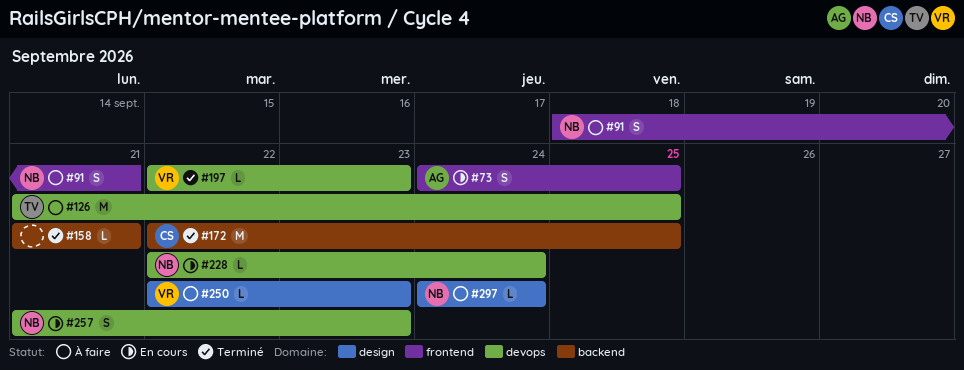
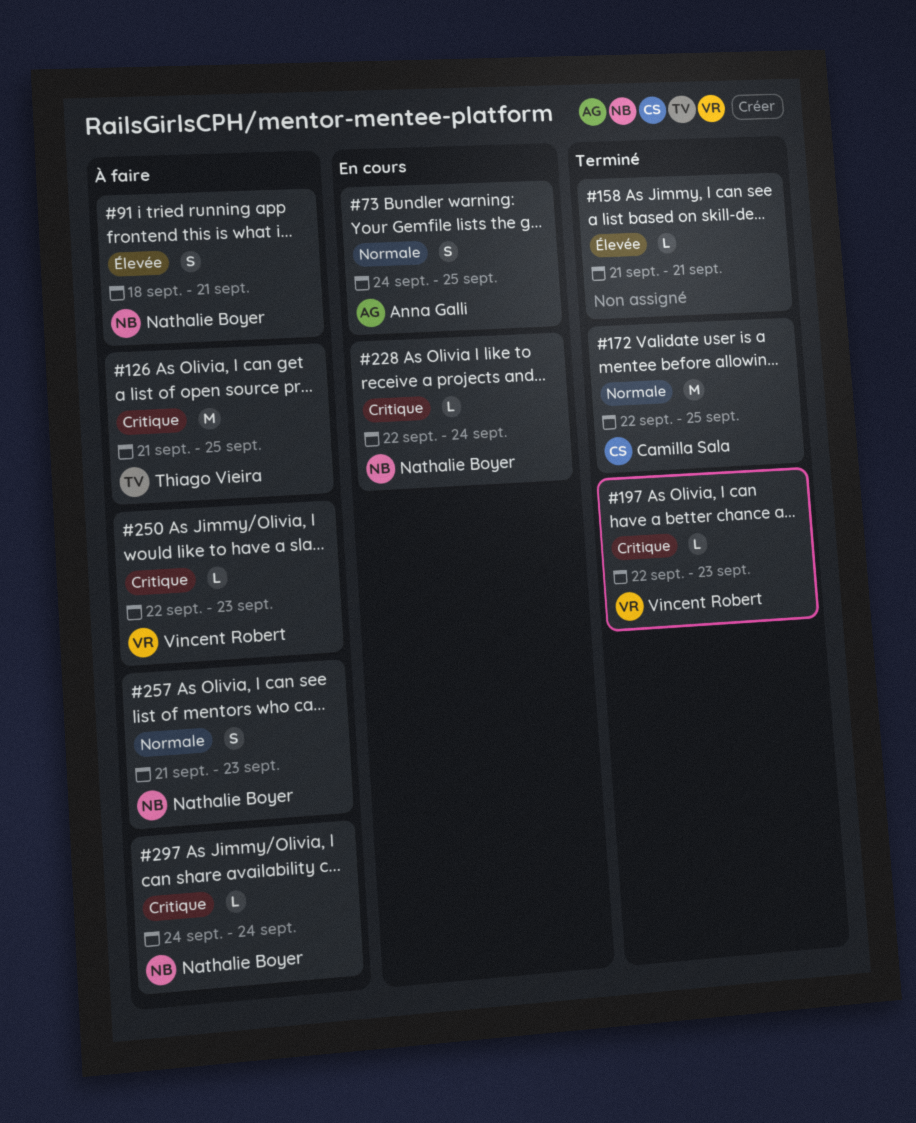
#257, status: En cours -> À faire

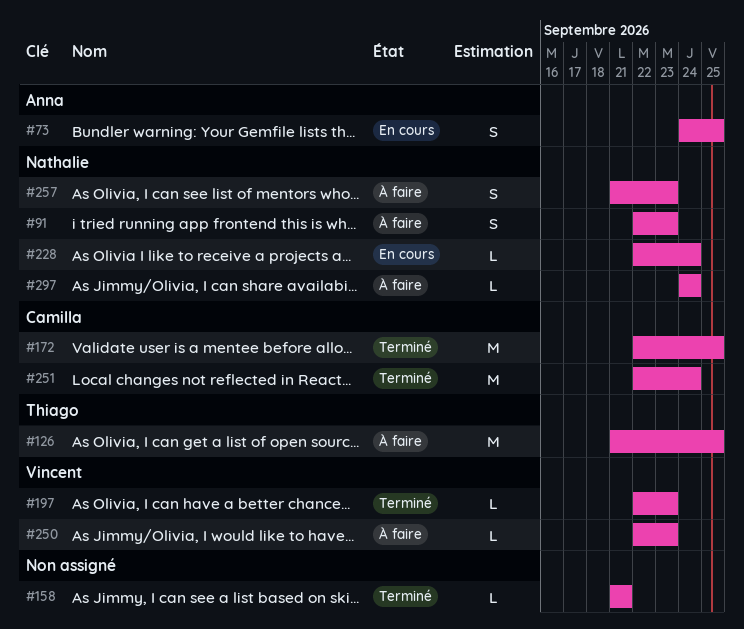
#91, start: Sep 18 -> Sep 22
#91, due: Sep 21 -> Sep 23
#251: none -> present

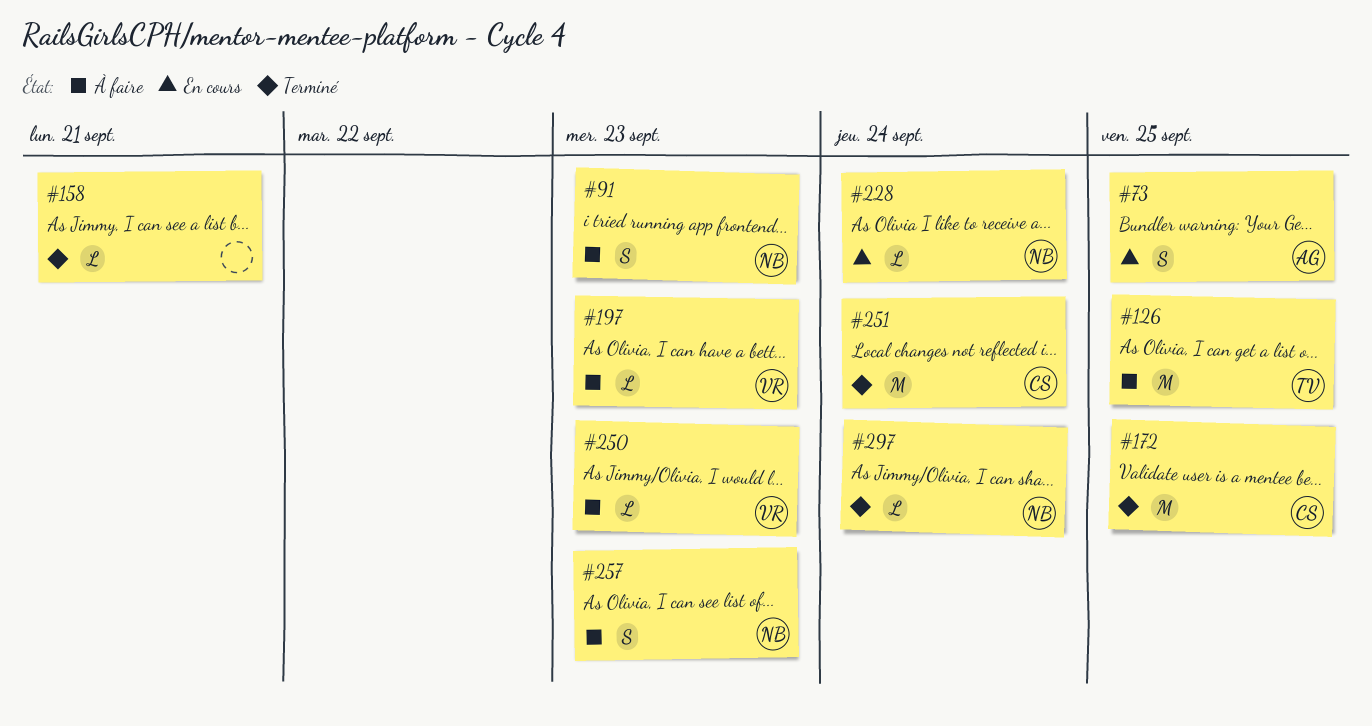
#197, status: Terminé -> À faire
#297, status: À faire -> Terminé

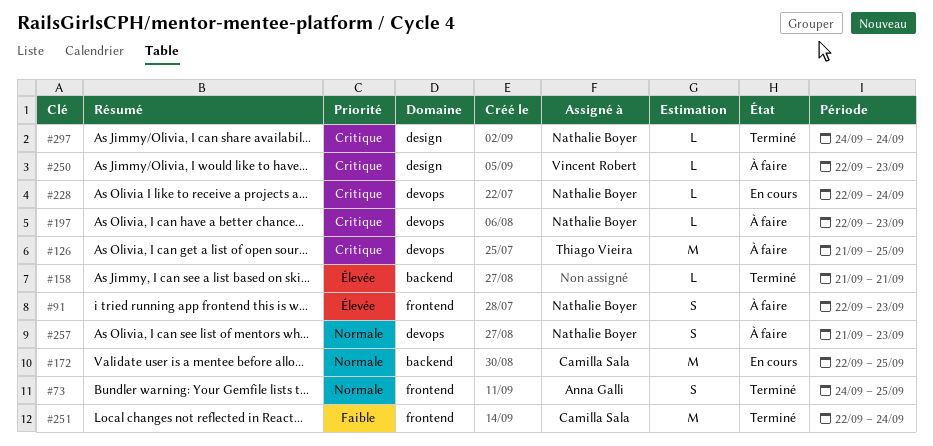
#73, status: En cours -> Terminé
#172, status: Terminé -> En cours
#197, owner: Vincent Robert -> Nathalie Boyer

